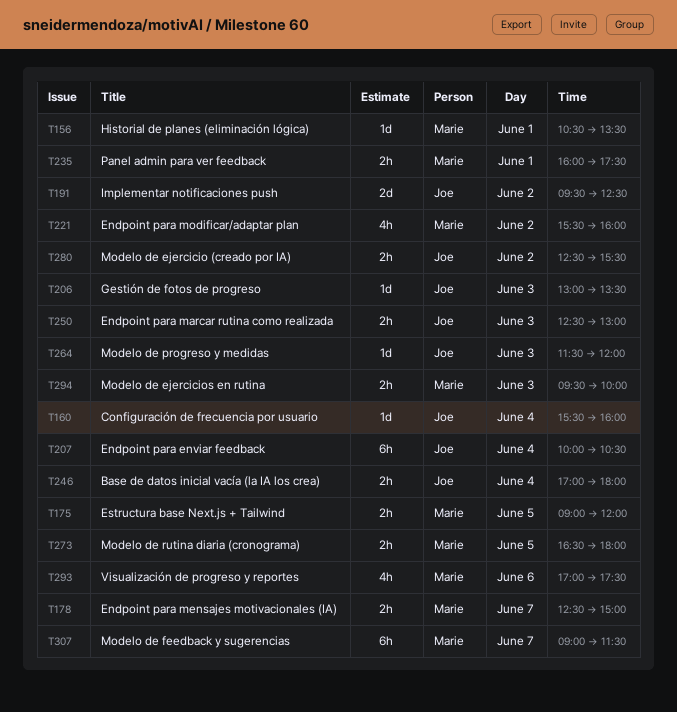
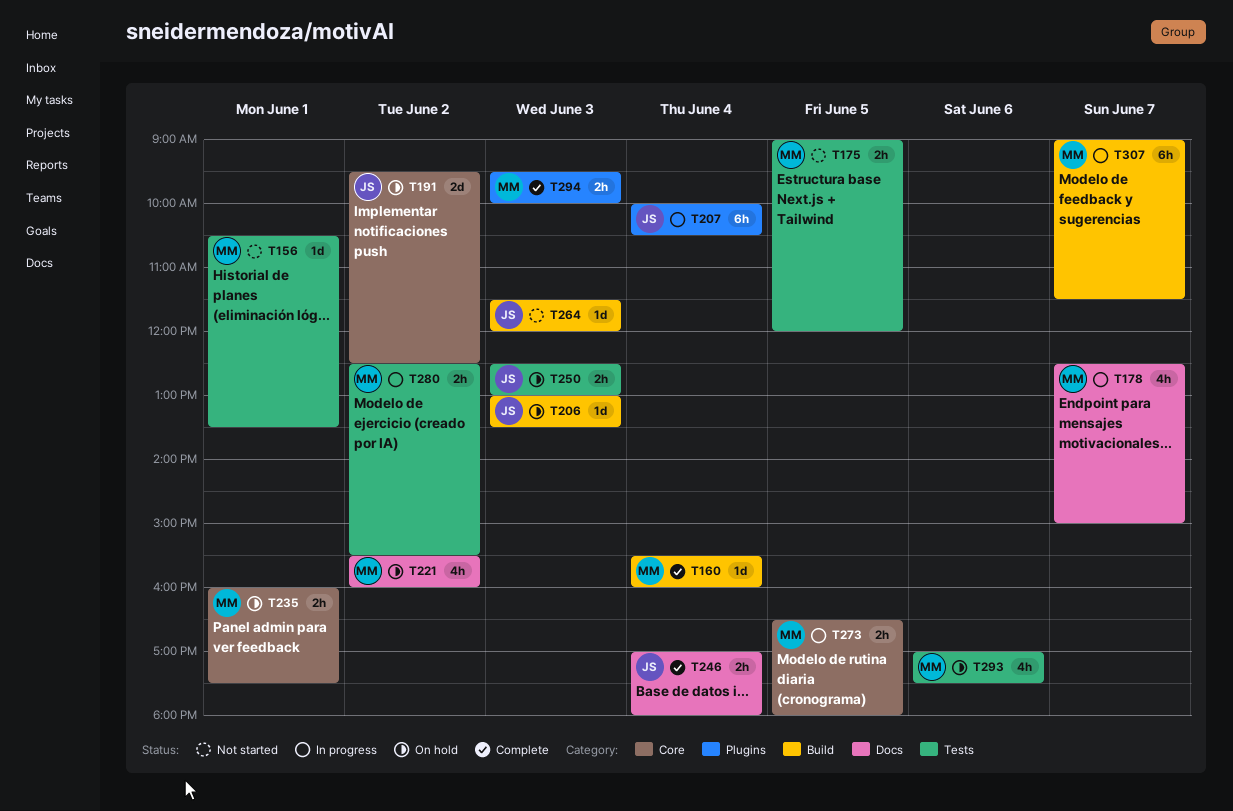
T160, owner: Joe -> Marie
T178, estimate: 2h -> 4h
T280, owner: Joe -> Marie

